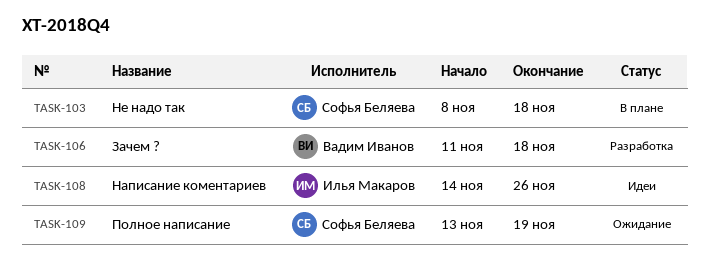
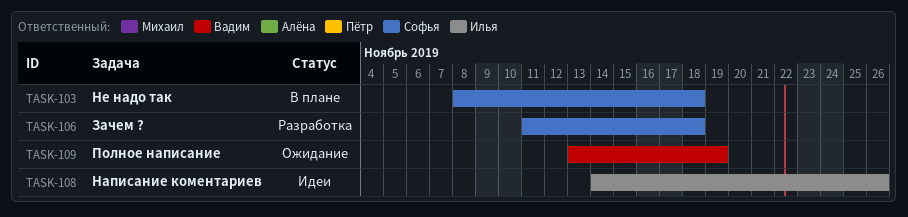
TASK-106, owner: Вадим Иванов -> Софья Беляева
TASK-109, owner: Софья Беляева -> Вадим Иванов

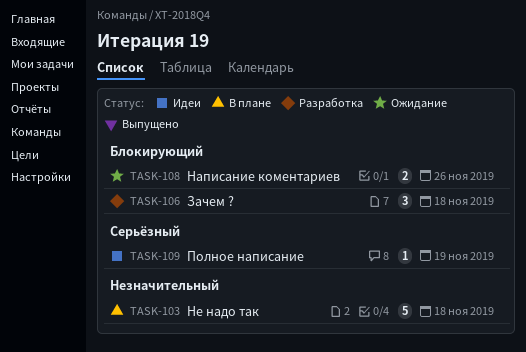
TASK-108, status: Идеи -> Ожидание
TASK-109, status: Ожидание -> Идеи

